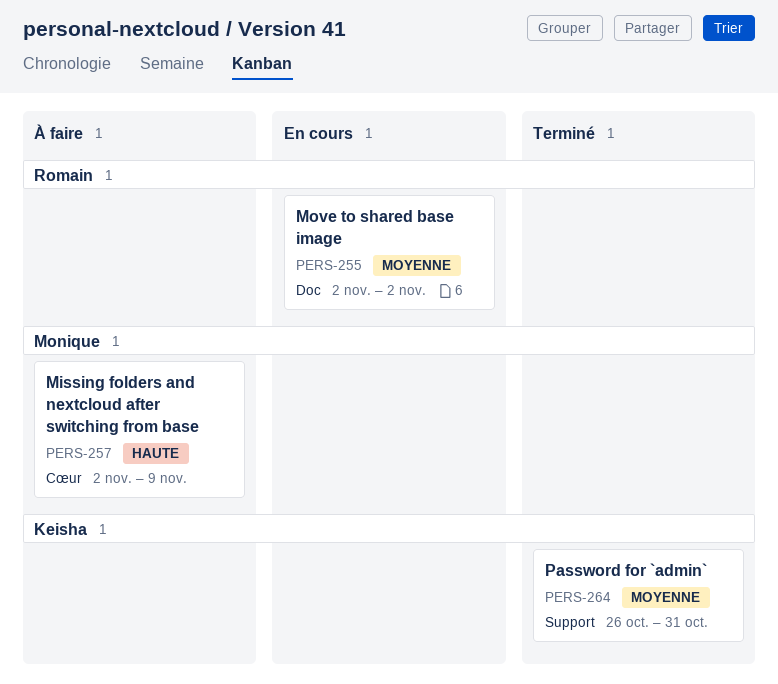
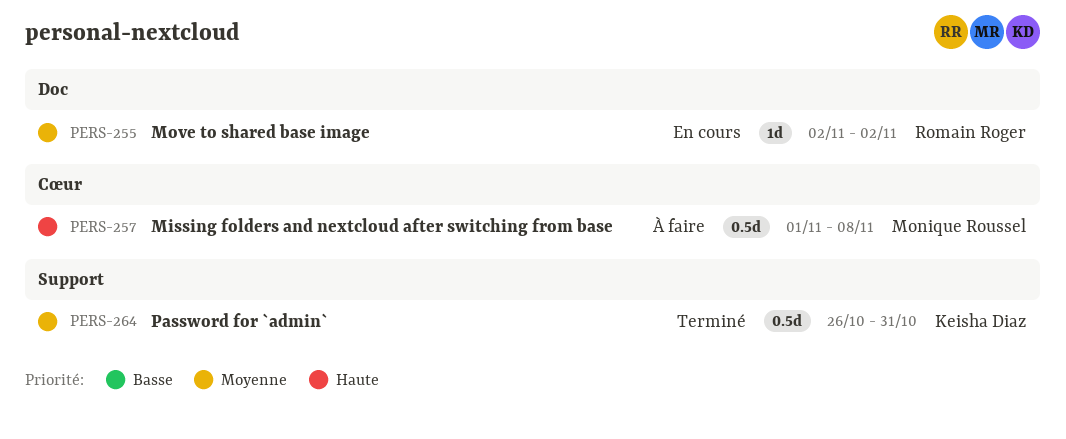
PERS-257, start: Nov 2 -> Nov 1
PERS-257, due: Nov 9 -> Nov 8

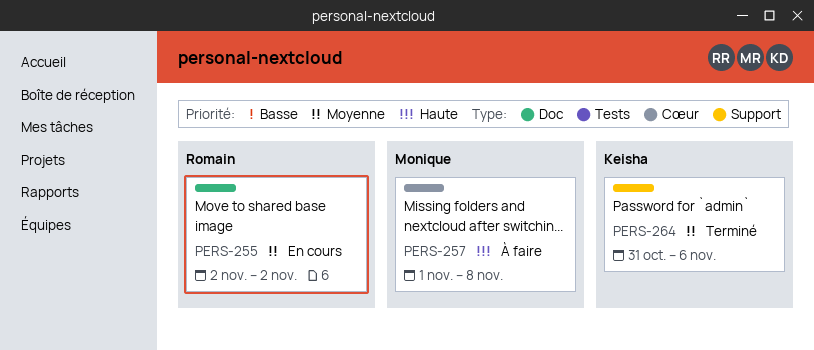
PERS-264, start: Oct 26 -> Oct 31
PERS-264, due: Oct 31 -> Nov 6

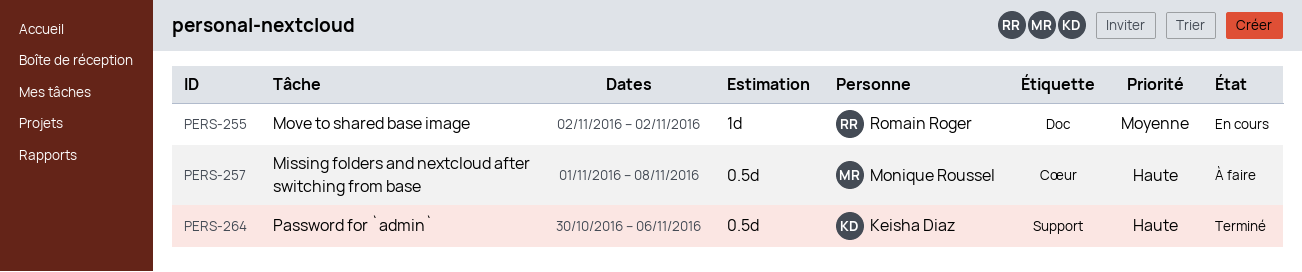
PERS-264, priority: Moyenne -> Haute
PERS-264, start: Oct 31 -> Oct 30

